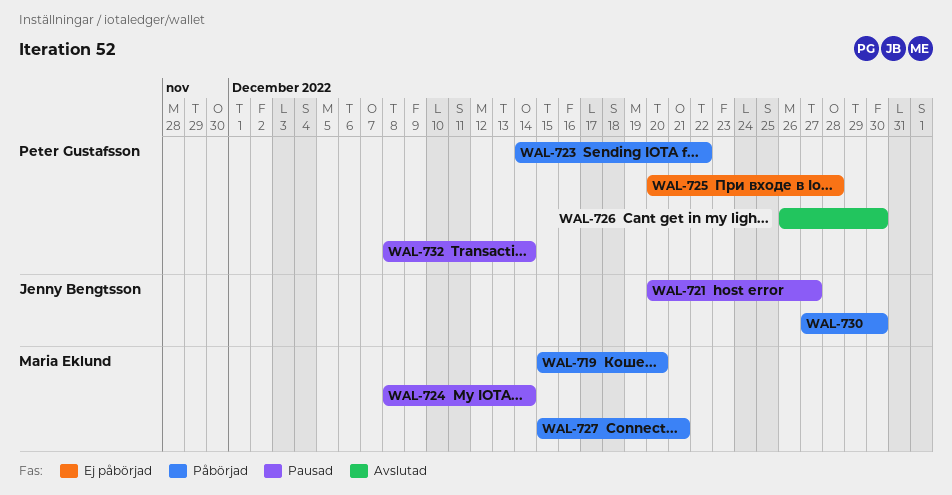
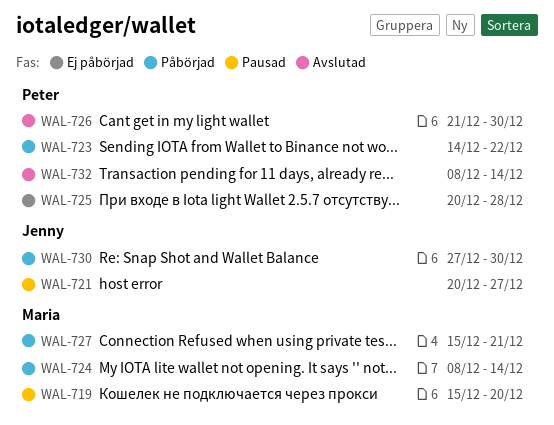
WAL-719, status: Påbörjad -> Pausad
WAL-724, status: Pausad -> Påbörjad
WAL-726, start: Dec 26 -> Dec 21
WAL-732, status: Pausad -> Avslutad

